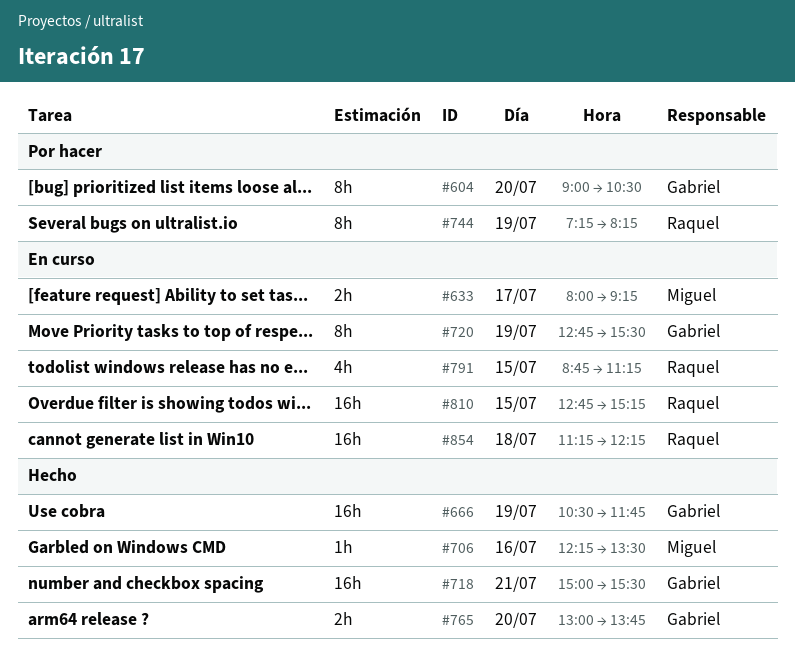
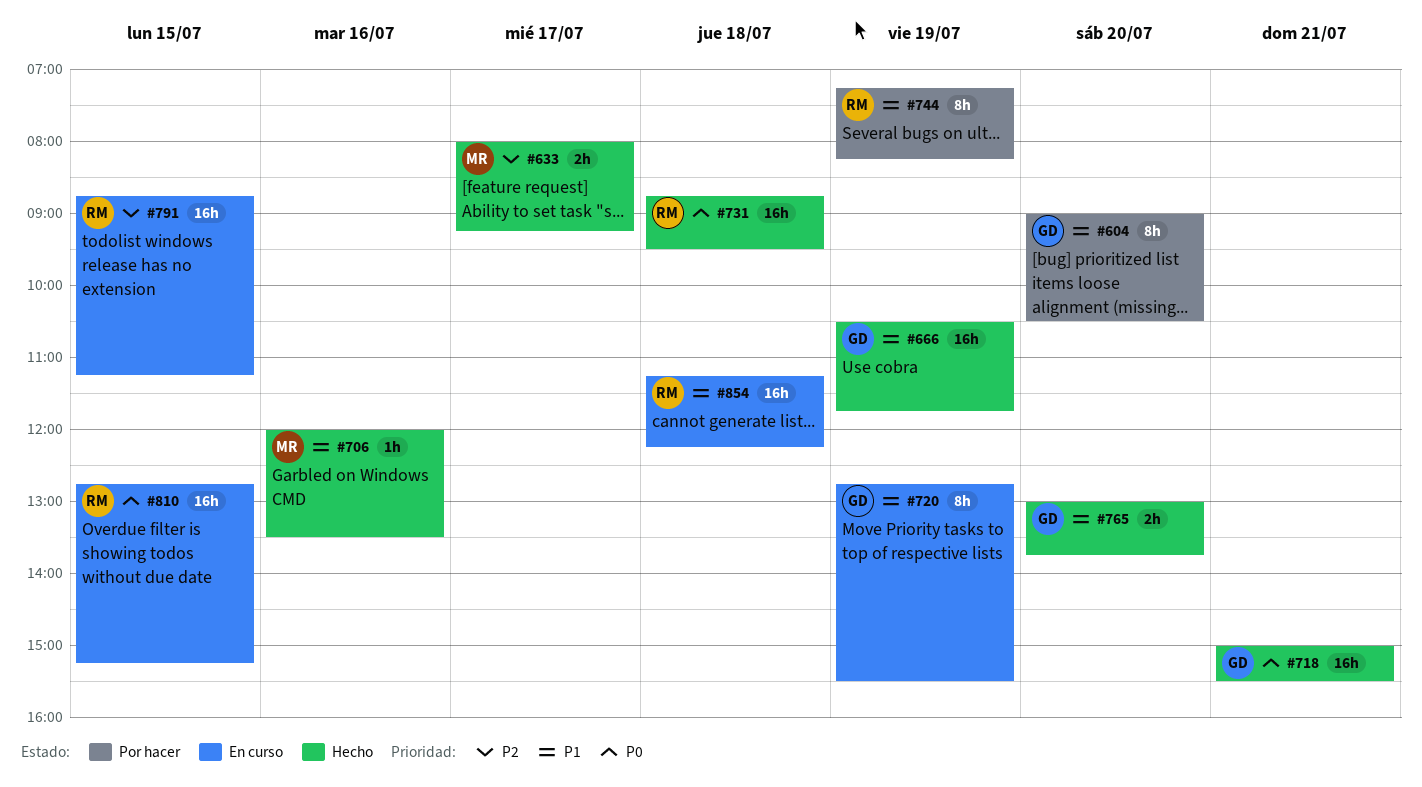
#633, status: En curso -> Hecho
#706, begins: 12:15 -> 12:00
#731: none -> present
#791, estimate: 4h -> 16h

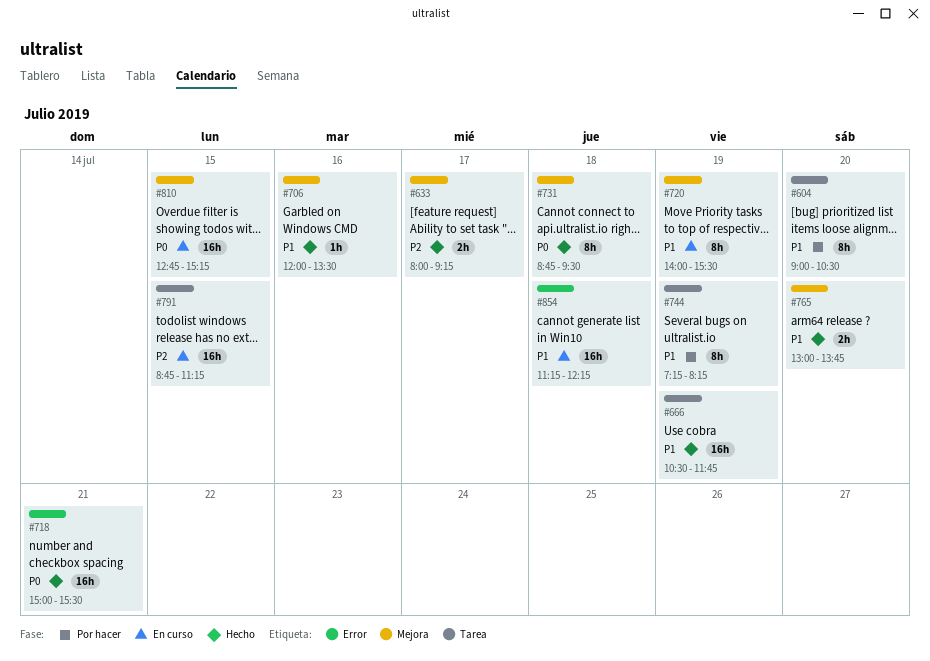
#720, begins: 12:45 -> 14:00
#731, estimate: 16h -> 8h

